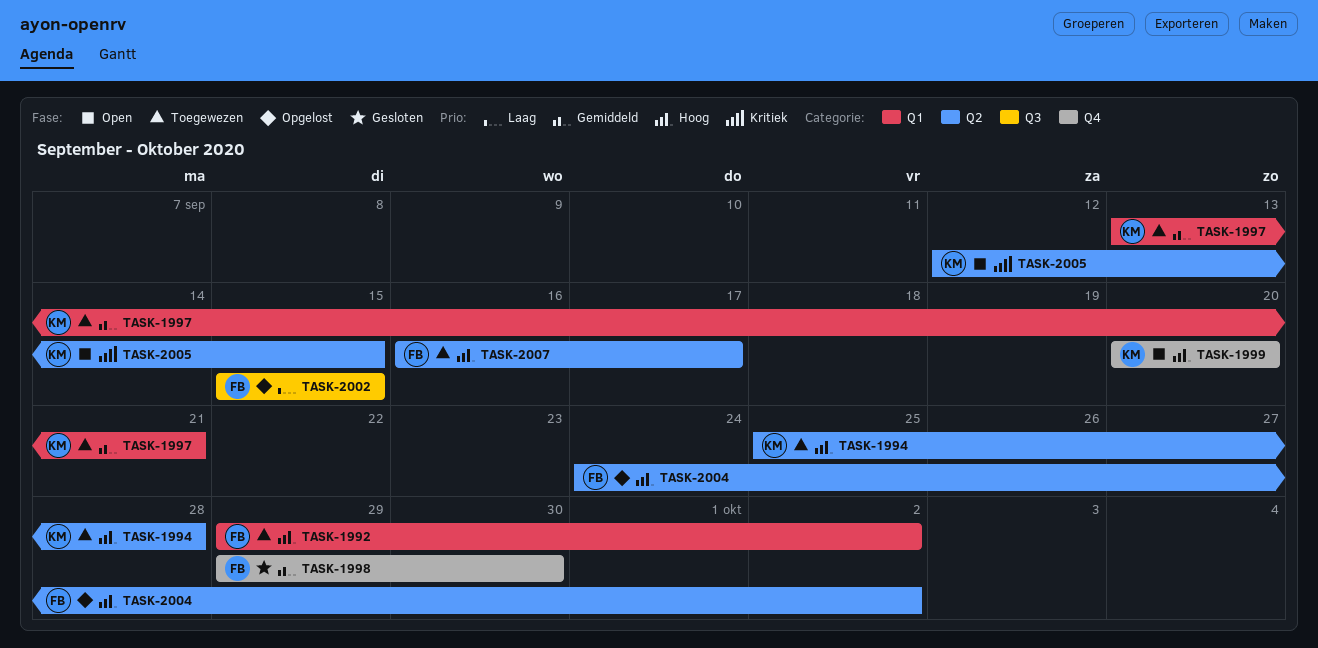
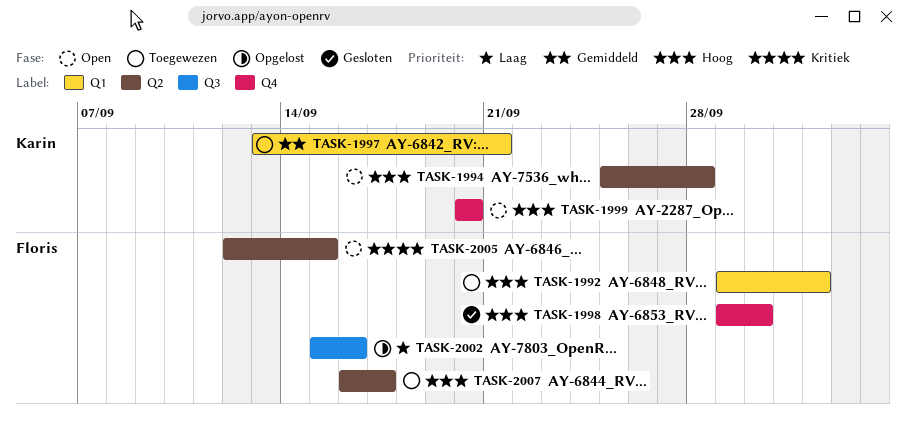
TASK-1994, status: Toegewezen -> Open
TASK-1998, priority: Gemiddeld -> Hoog
TASK-2002, due: Sep 15 -> Sep 16
TASK-2004: present -> none
TASK-2005, owner: Karin -> Floris

